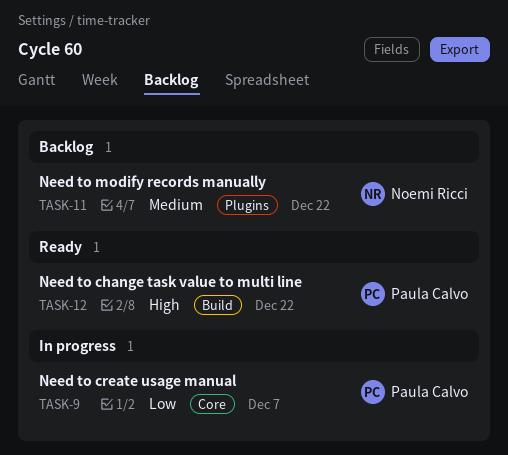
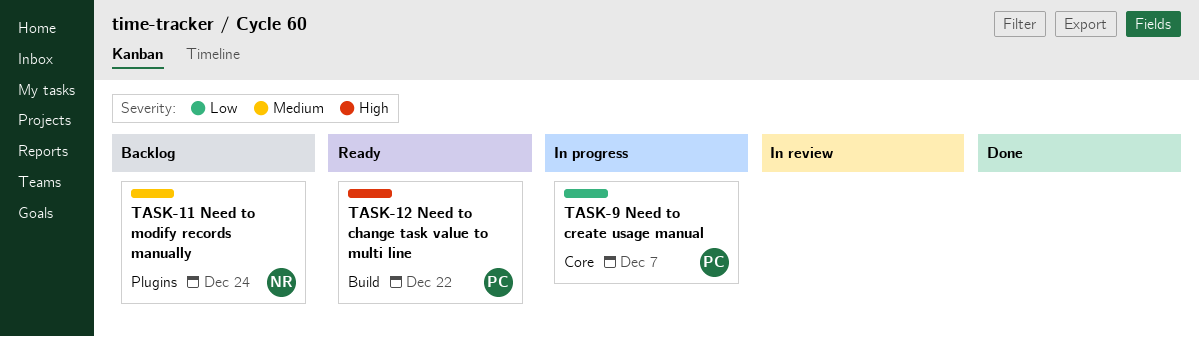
TASK-11, due: Dec 22 -> Dec 24

